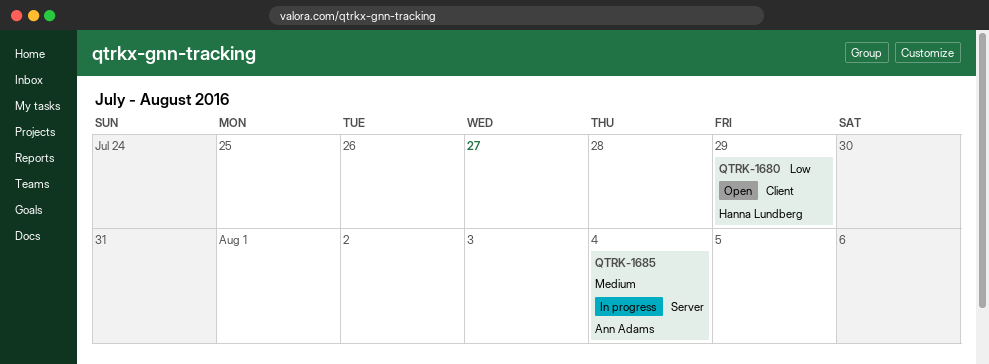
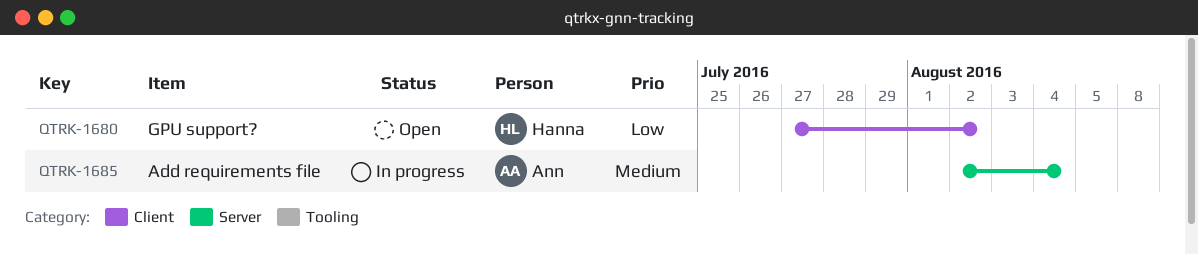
QTRK-1680, due: Jul 29 -> Aug 2

